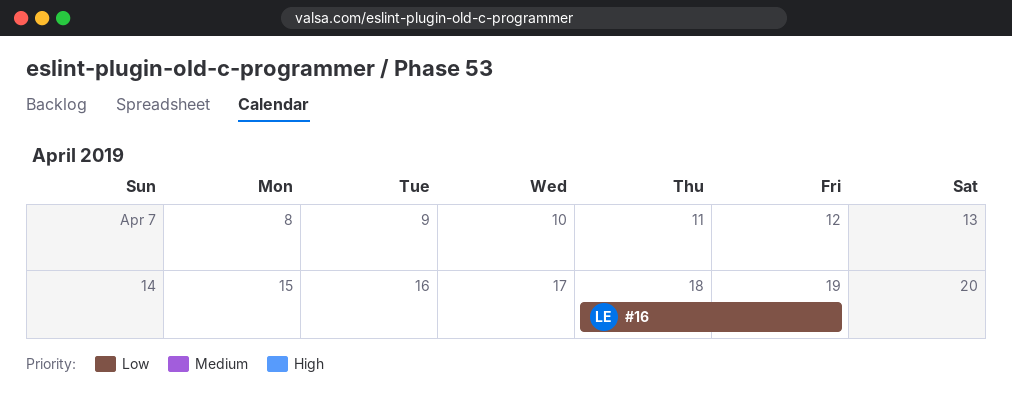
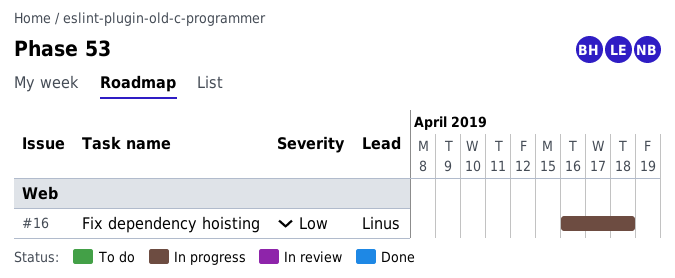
#16, start: Apr 18 -> Apr 16
#16, due: Apr 19 -> Apr 18

